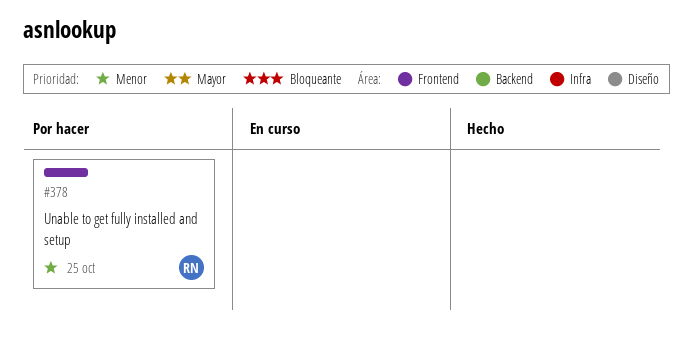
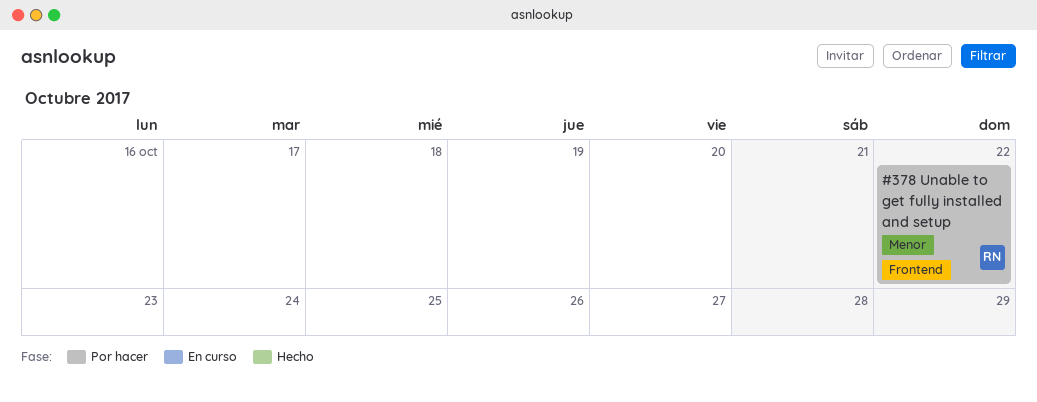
#378, due: Oct 25 -> Oct 22

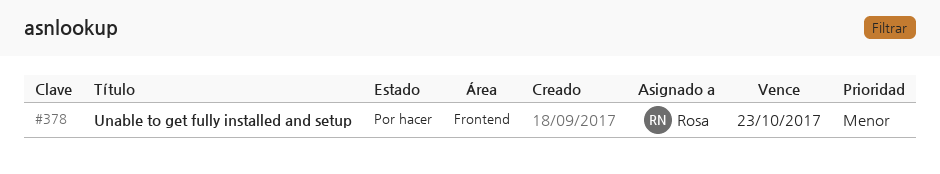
#378, due: Oct 22 -> Oct 23

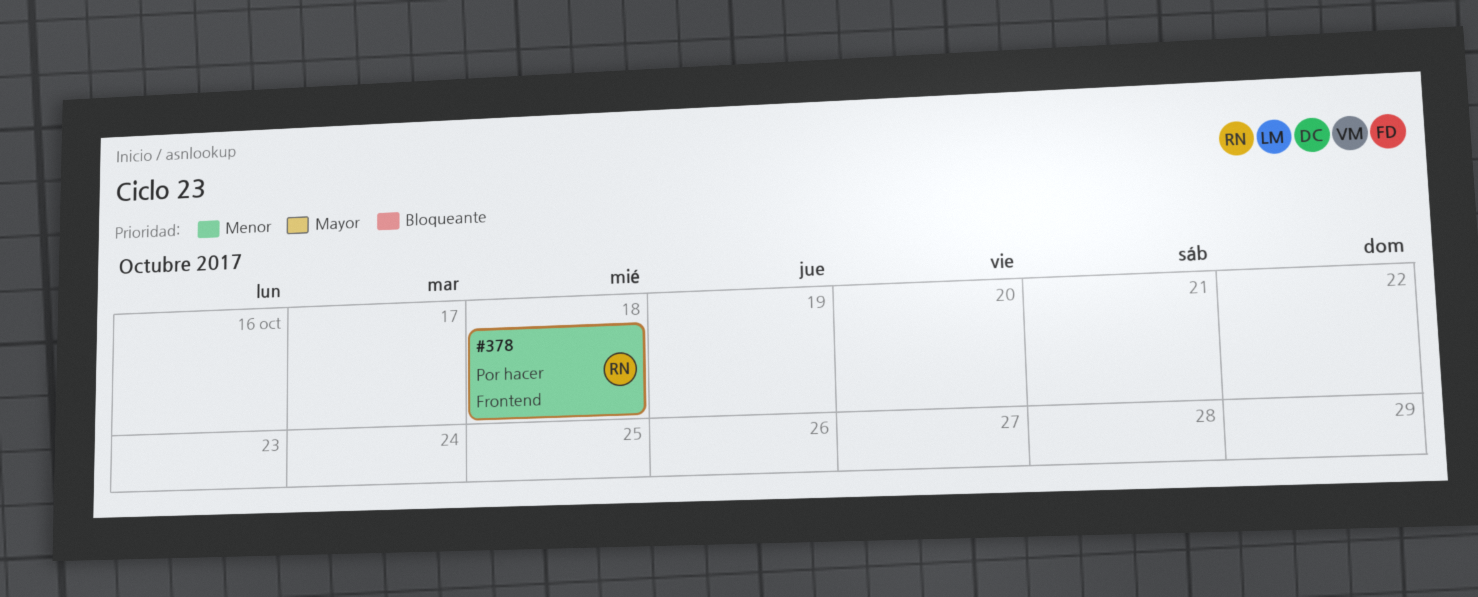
#378, due: Oct 23 -> Oct 18

